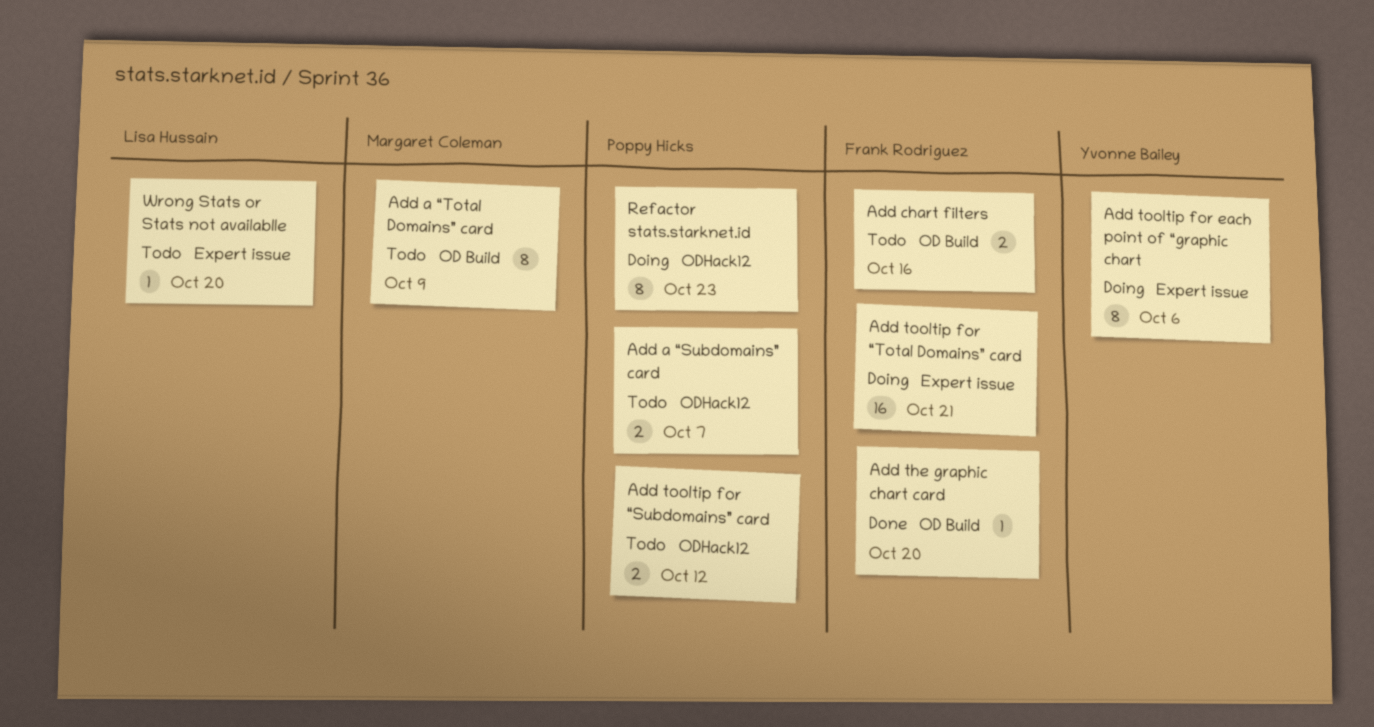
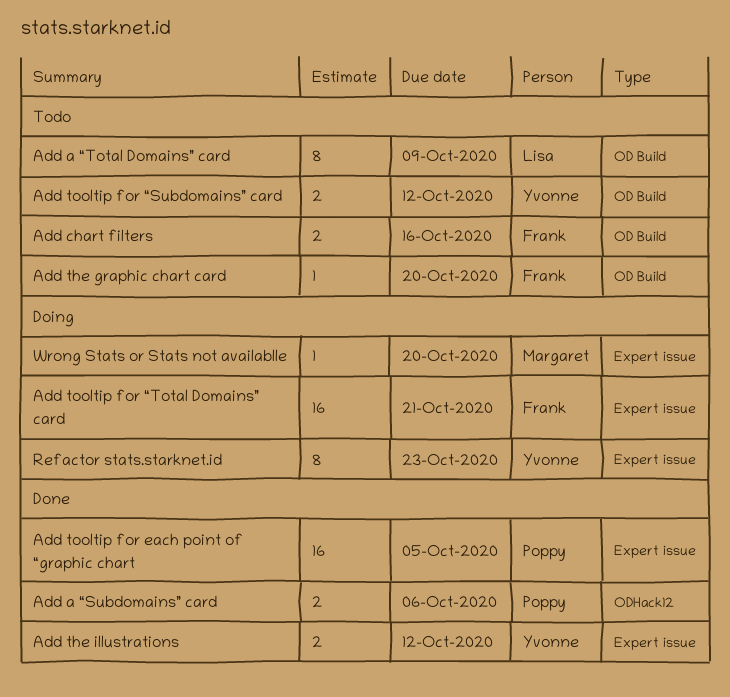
Add a “Subdomains” card, status: Todo -> Done
Add a “Subdomains” card, due: Oct 7 -> Oct 6
Add a “Total Domains” card, owner: Margaret Coleman -> Lisa Hussain
Add the graphic chart card, status: Done -> Todo
Add the illustrations: none -> present
Add tooltip for each point of “graphic chart, status: Doing -> Done
Add tooltip for each point of “graphic chart, owner: Yvonne Bailey -> Poppy Hicks
Add tooltip for each point of “graphic chart, estimate: 8 -> 16
Add tooltip for each point of “graphic chart, due: Oct 6 -> Oct 5
Add tooltip for “Subdomains” card, owner: Poppy Hicks -> Yvonne Bailey
Add tooltip for “Subdomains” card, label: ODHack12 -> OD Build
Refactor stats.starknet.id, owner: Poppy Hicks -> Yvonne Bailey
Refactor stats.starknet.id, label: ODHack12 -> Expert issue
Wrong Stats or Stats not availablle, status: Todo -> Doing
Wrong Stats or Stats not availablle, owner: Lisa Hussain -> Margaret Coleman

